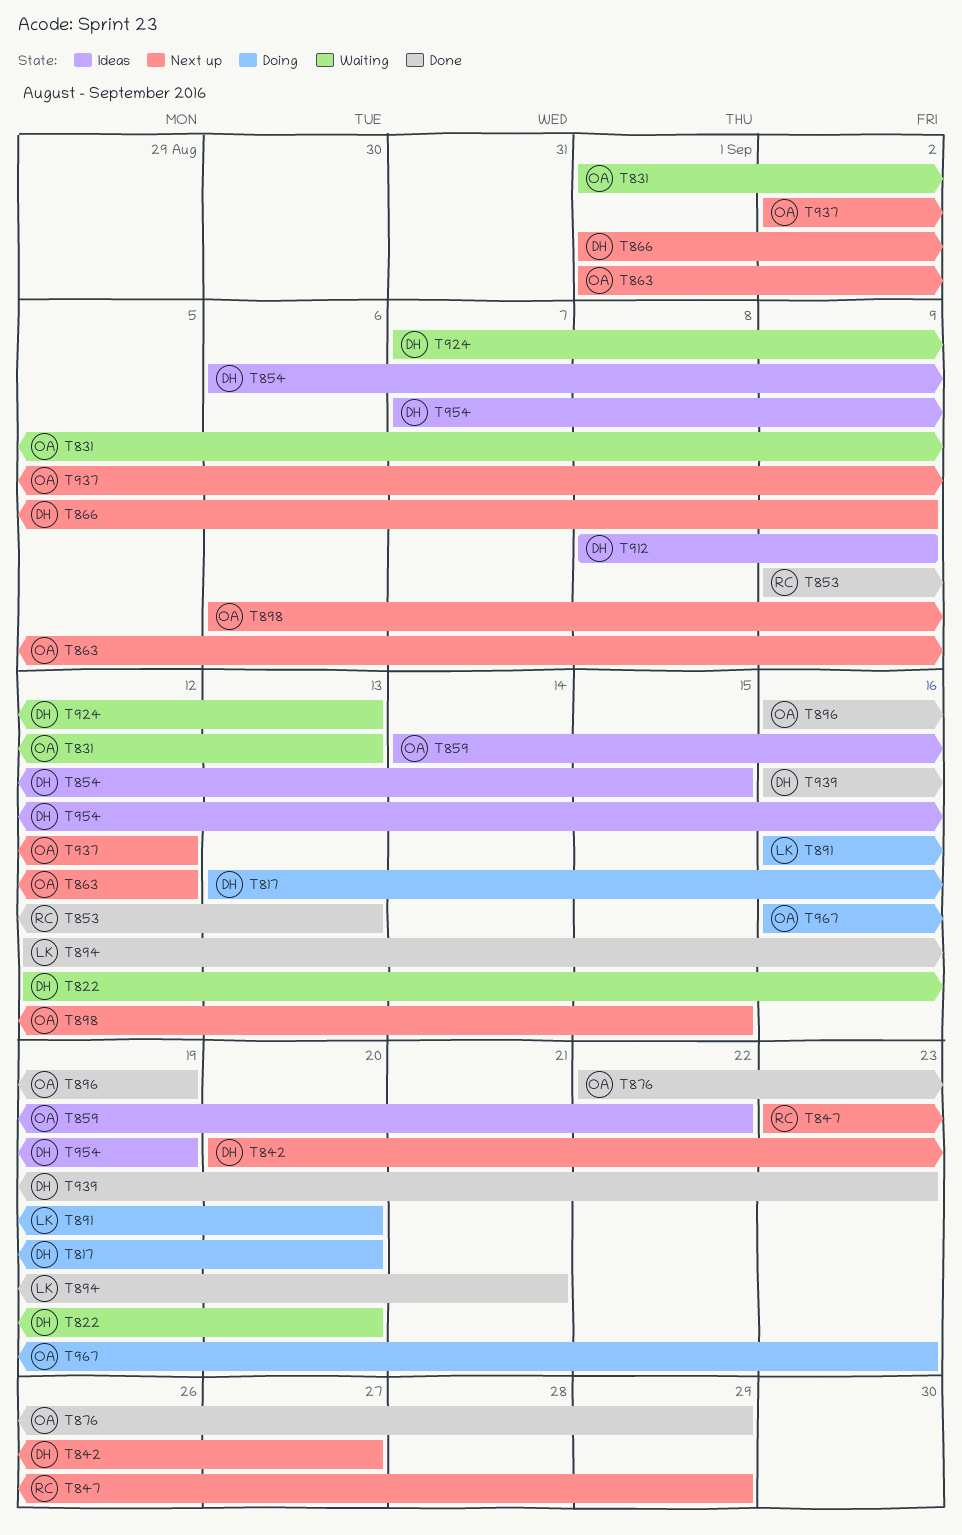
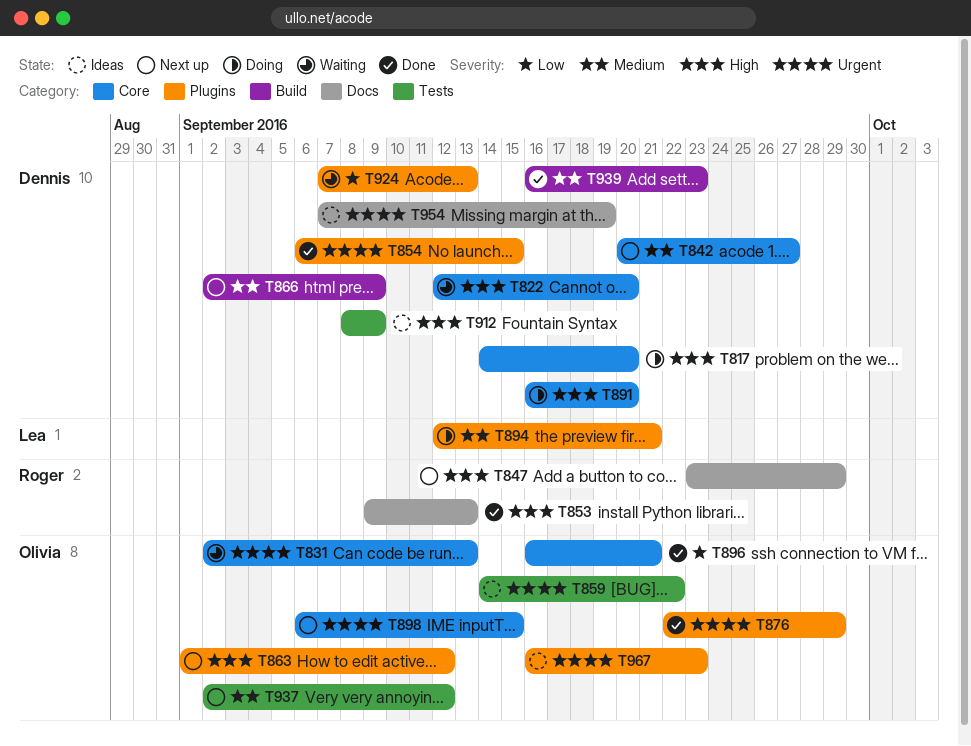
T817, start: Sep 13 -> Sep 14
T831, start: Sep 1 -> Sep 2
T854, status: Ideas -> Done
T866, start: Sep 1 -> Sep 2
T891, owner: Lea -> Dennis
T894, status: Done -> Doing
T896, due: Sep 19 -> Sep 21
T967, status: Doing -> Ideas

